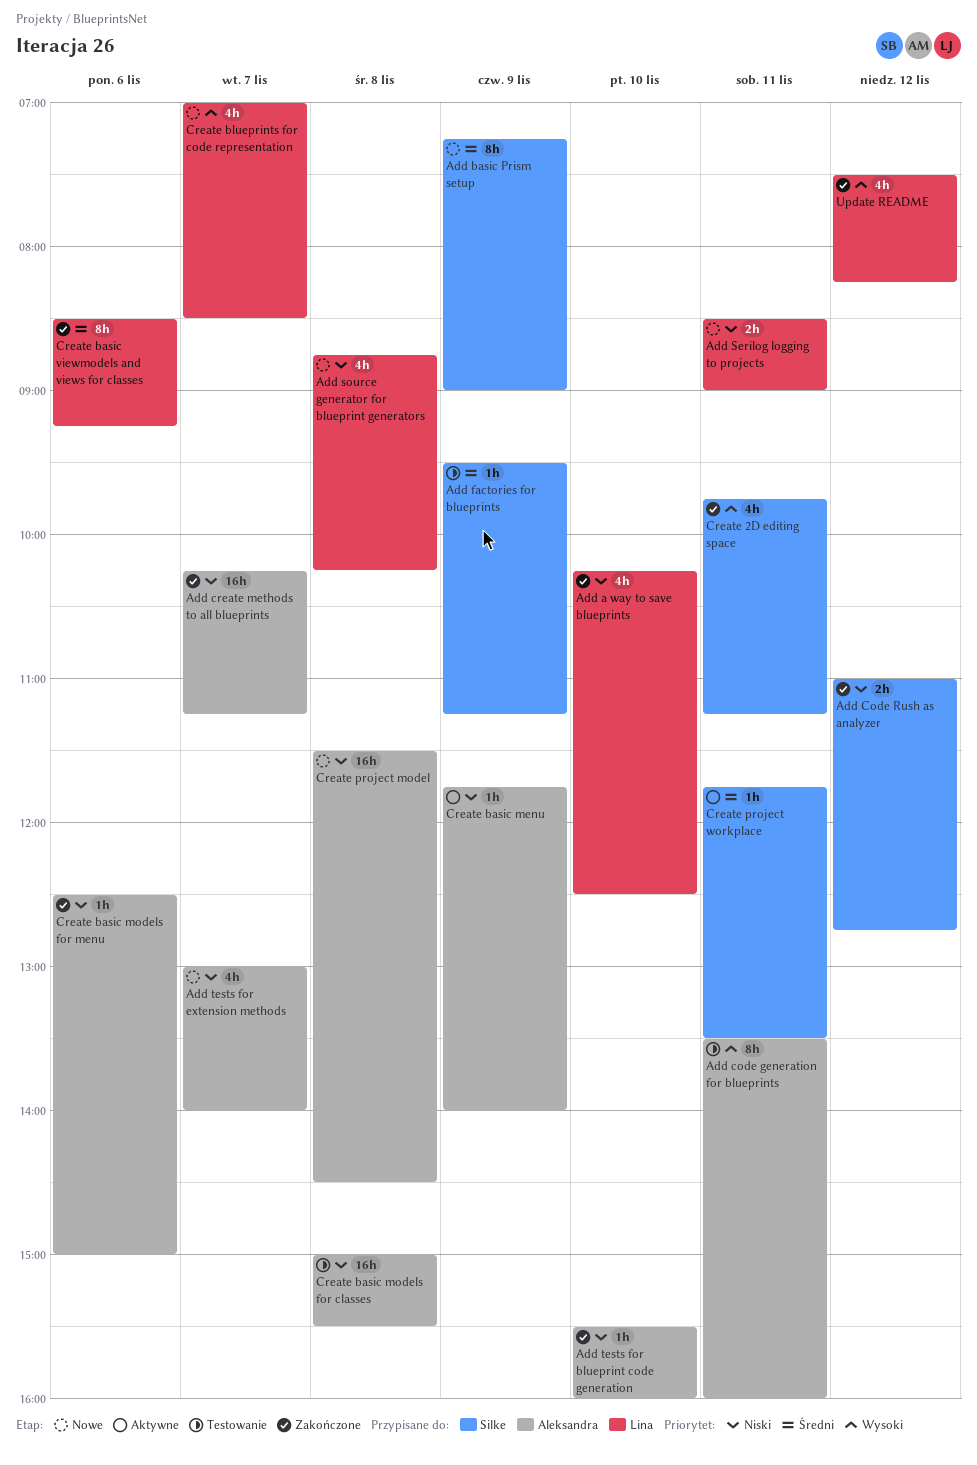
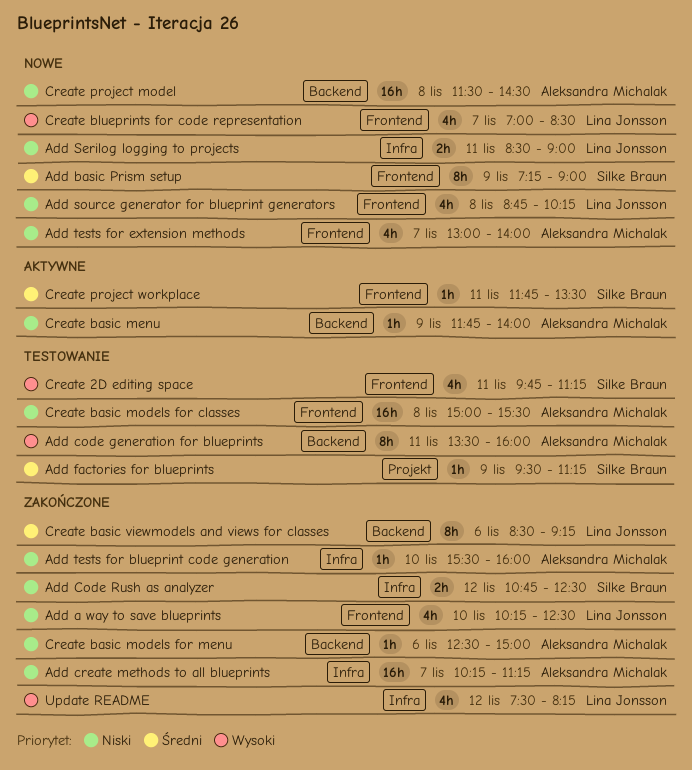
Add Code Rush as analyzer, begins: 11:00 -> 10:45
Add Code Rush as analyzer, ends: 12:45 -> 12:30
Create 2D editing space, status: Zakończone -> Testowanie

